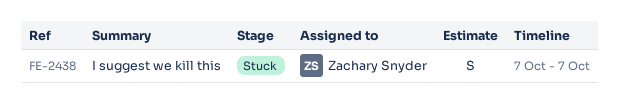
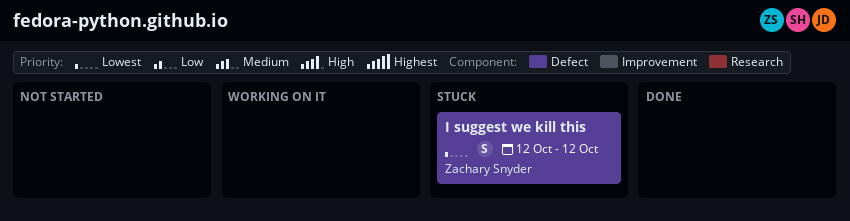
I suggest we kill this, start: Oct 7 -> Oct 12
I suggest we kill this, due: Oct 7 -> Oct 12

